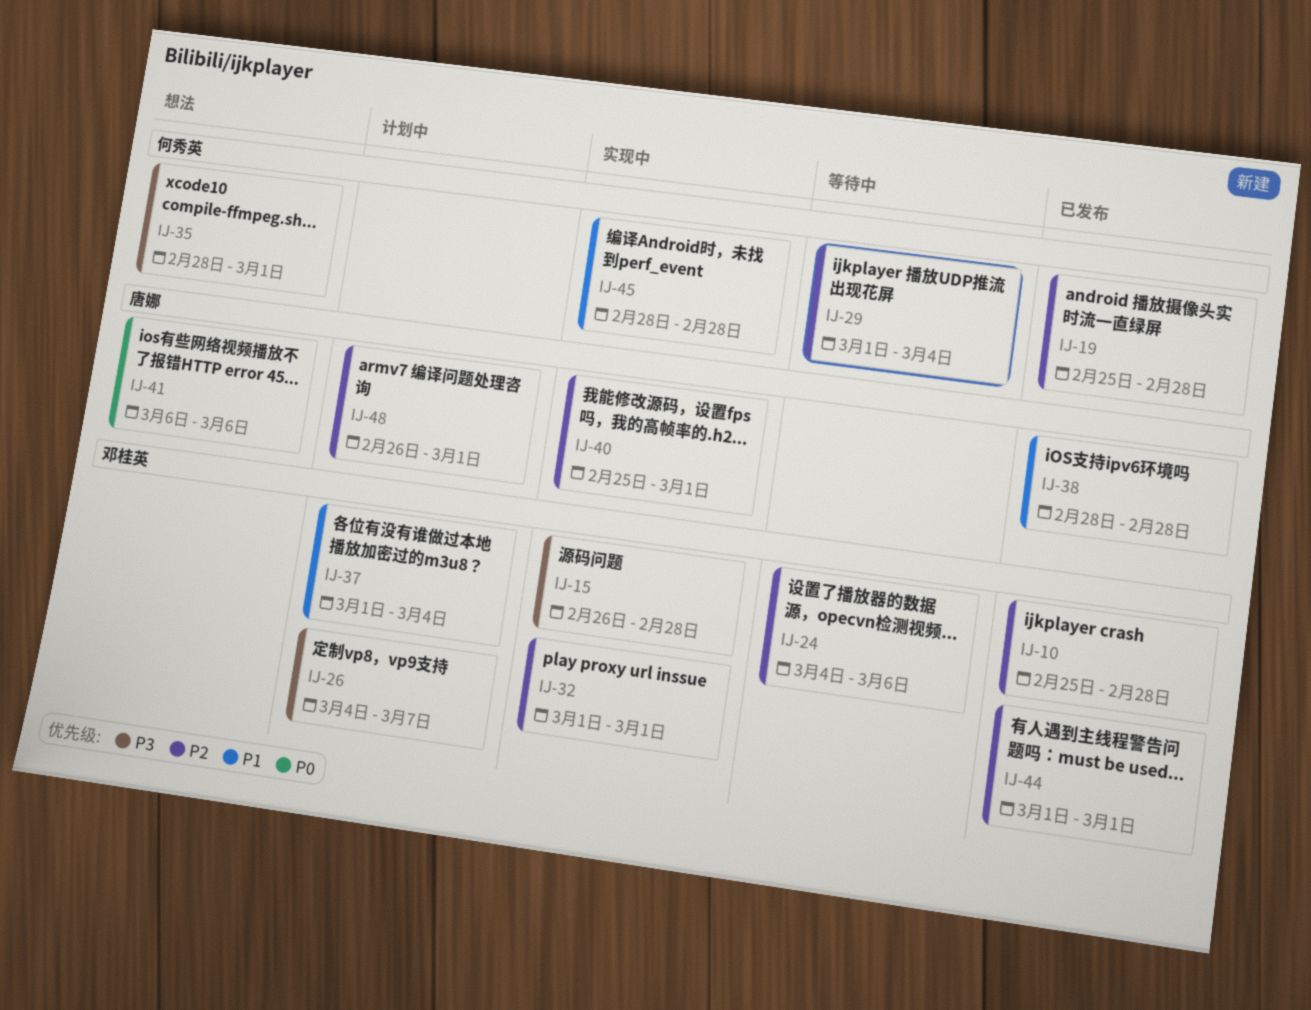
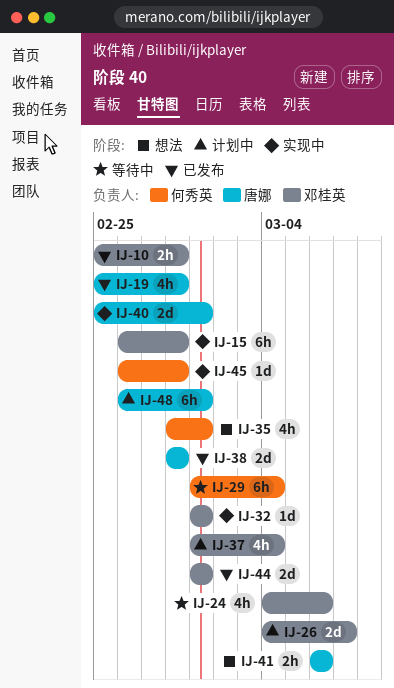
IJ-19, owner: 何秀英 -> 唐娜
IJ-45, start: Feb 28 -> Feb 26

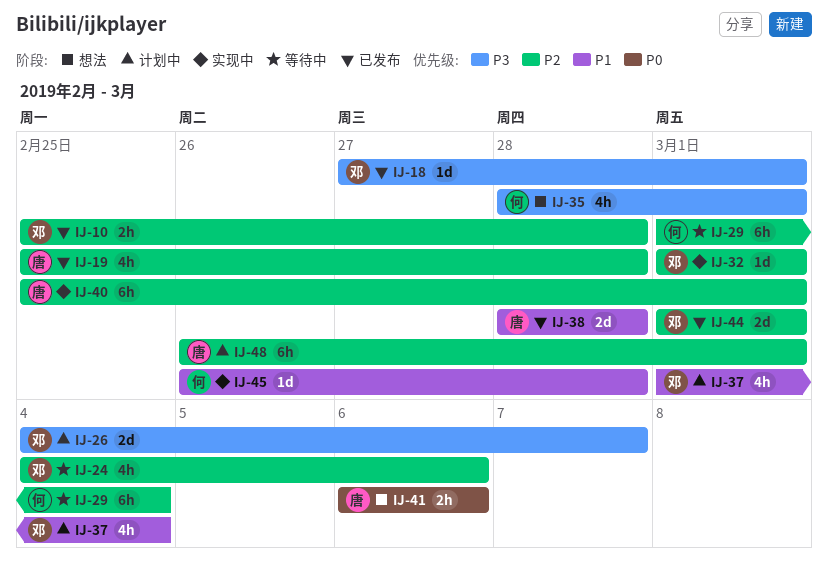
IJ-15: present -> none
IJ-18: none -> present
IJ-40, estimate: 2d -> 6h

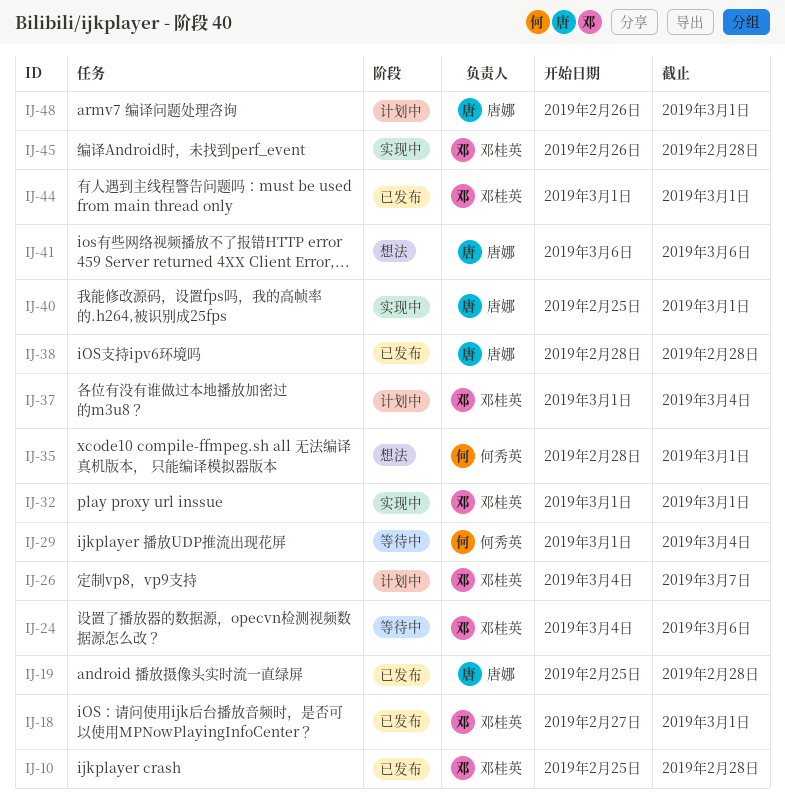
IJ-45, owner: 何秀英 -> 邓桂英

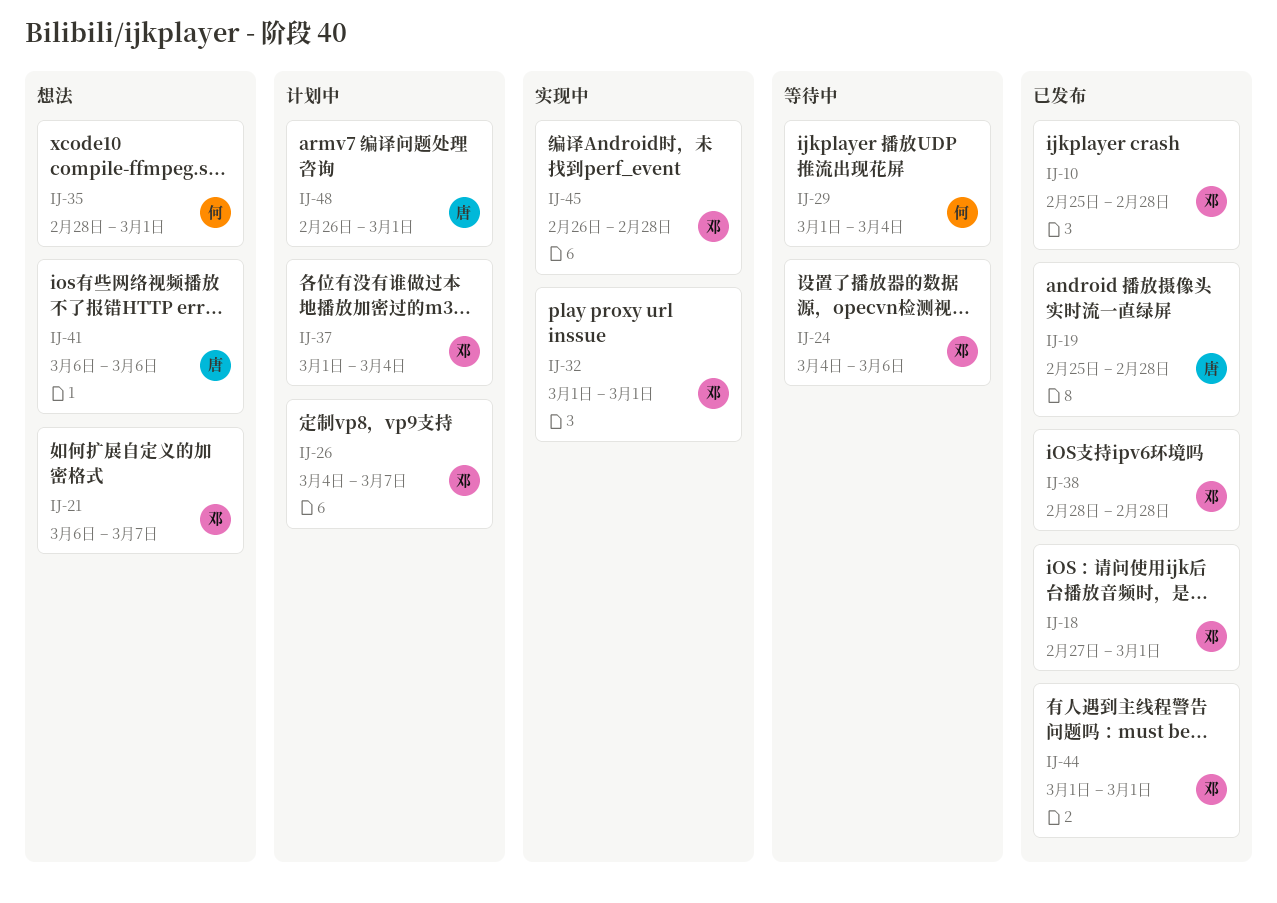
IJ-21: none -> present
IJ-38, owner: 唐娜 -> 邓桂英
IJ-40: present -> none

